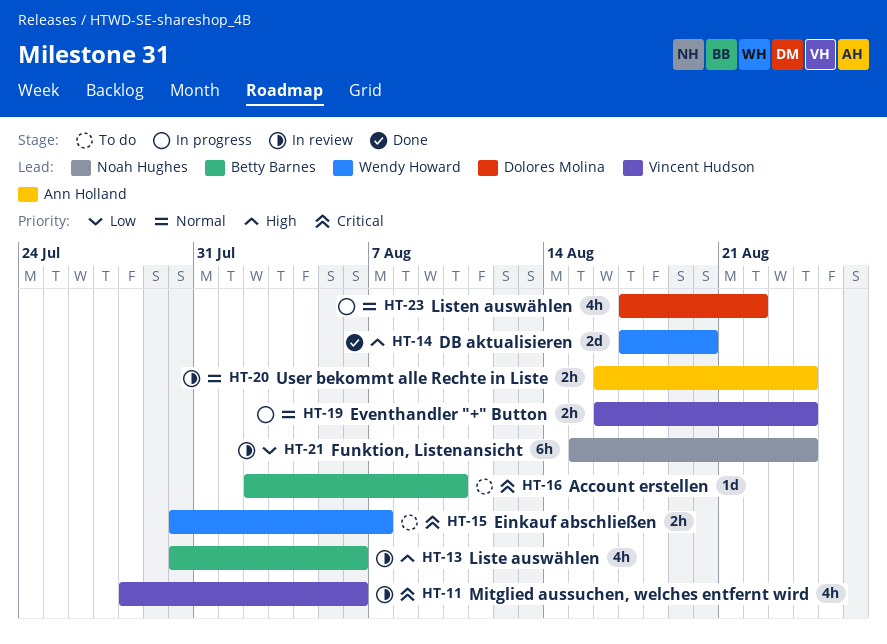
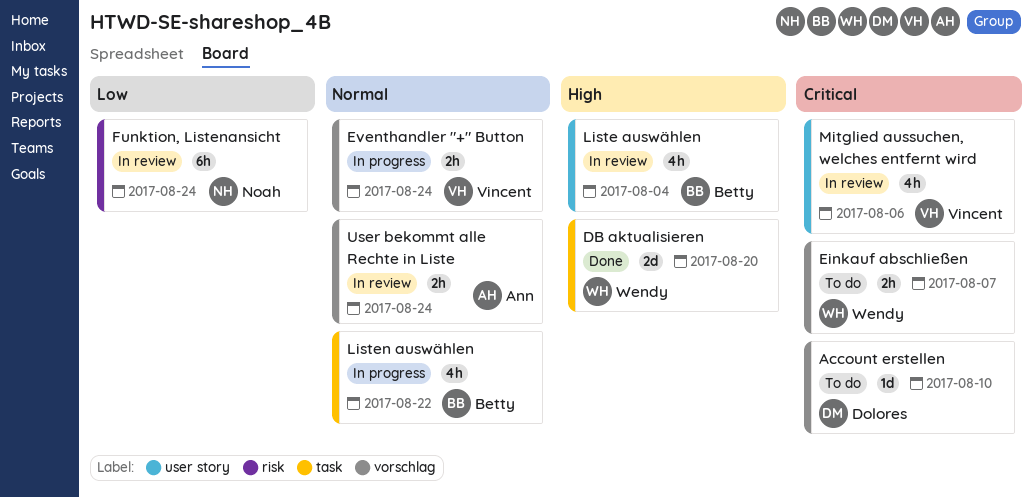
Account erstellen, owner: Betty Barnes -> Dolores Molina
Liste auswählen, due: Aug 6 -> Aug 4
Listen auswählen, owner: Dolores Molina -> Betty Barnes

